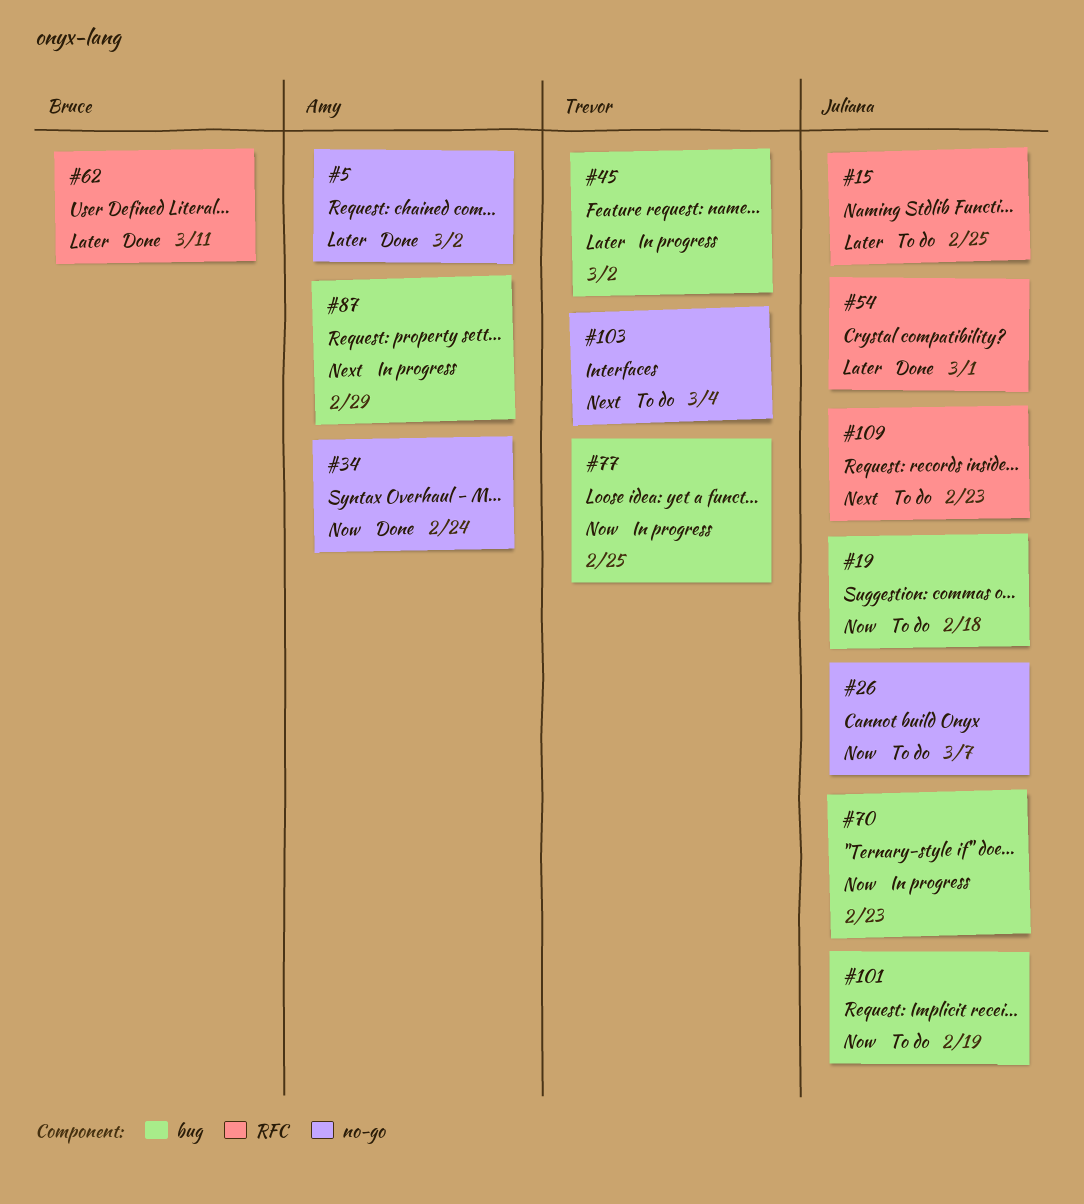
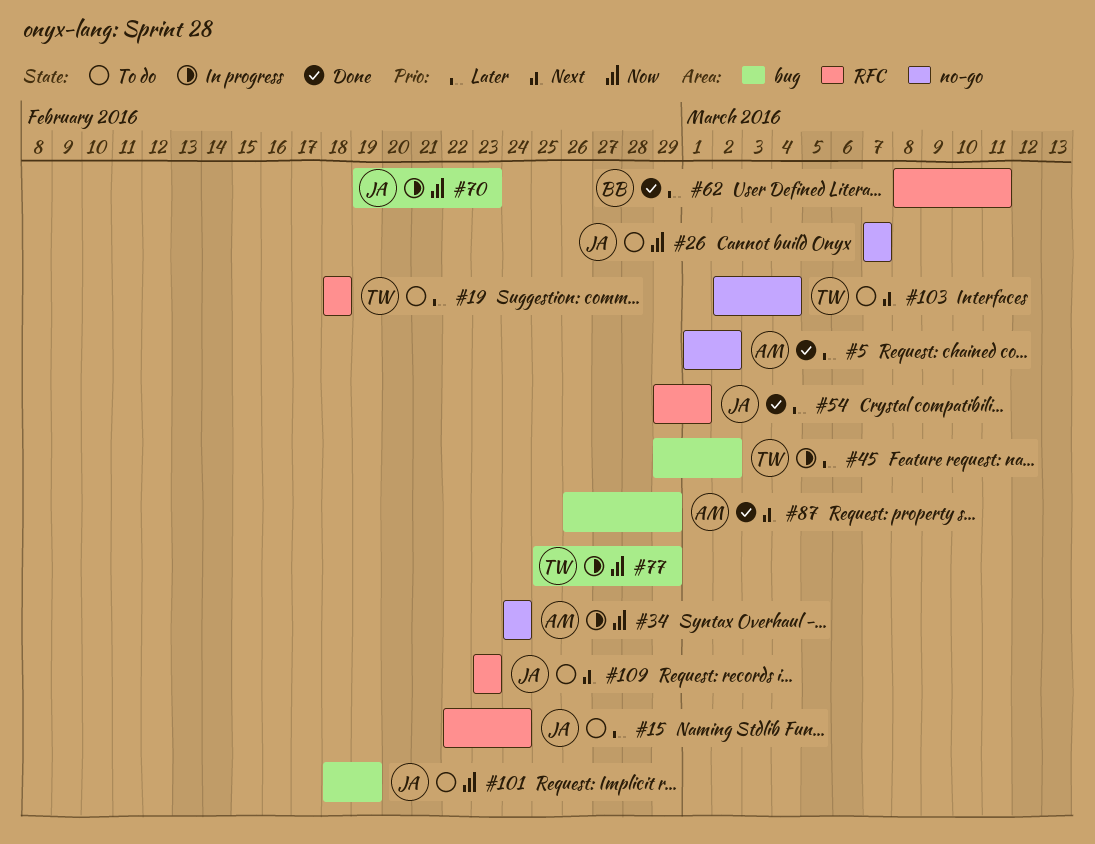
#15, due: Feb 25 -> Feb 24
#19, owner: Juliana -> Trevor
#19, priority: Now -> Later
#19, label: bug -> RFC
#34, status: Done -> In progress
#77, due: Feb 25 -> Feb 29
#87, status: In progress -> Done

